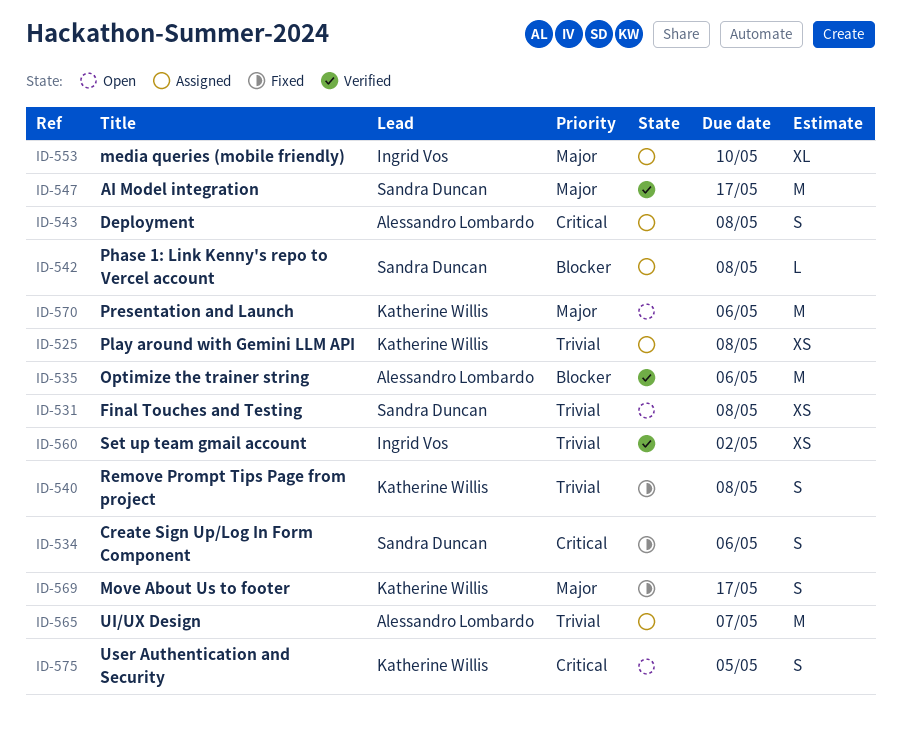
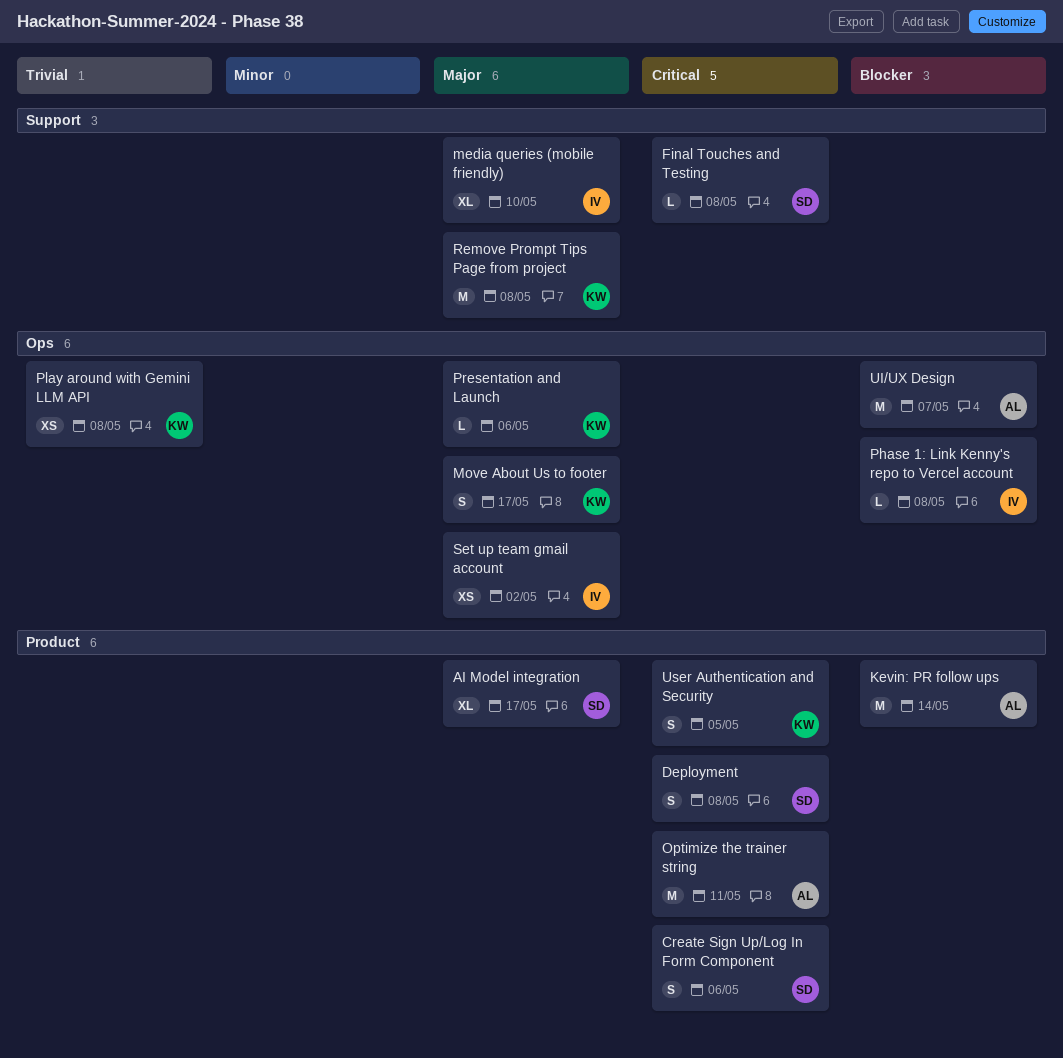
AI Model integration, estimate: M -> XL
Deployment, owner: Alessandro Lombardo -> Sandra Duncan
Final Touches and Testing, priority: Trivial -> Critical
Final Touches and Testing, estimate: XS -> L
Kevin: PR follow ups: none -> present
Optimize the trainer string, priority: Blocker -> Critical
Optimize the trainer string, due: May 6 -> May 11
Phase 1: Link Kenny's repo to Vercel account, owner: Sandra Duncan -> Ingrid Vos
Presentation and Launch, estimate: M -> L
Remove Prompt Tips Page from project, priority: Trivial -> Major
Remove Prompt Tips Page from project, estimate: S -> M
Set up team gmail account, priority: Trivial -> Major
UI/UX Design, priority: Trivial -> Blocker

